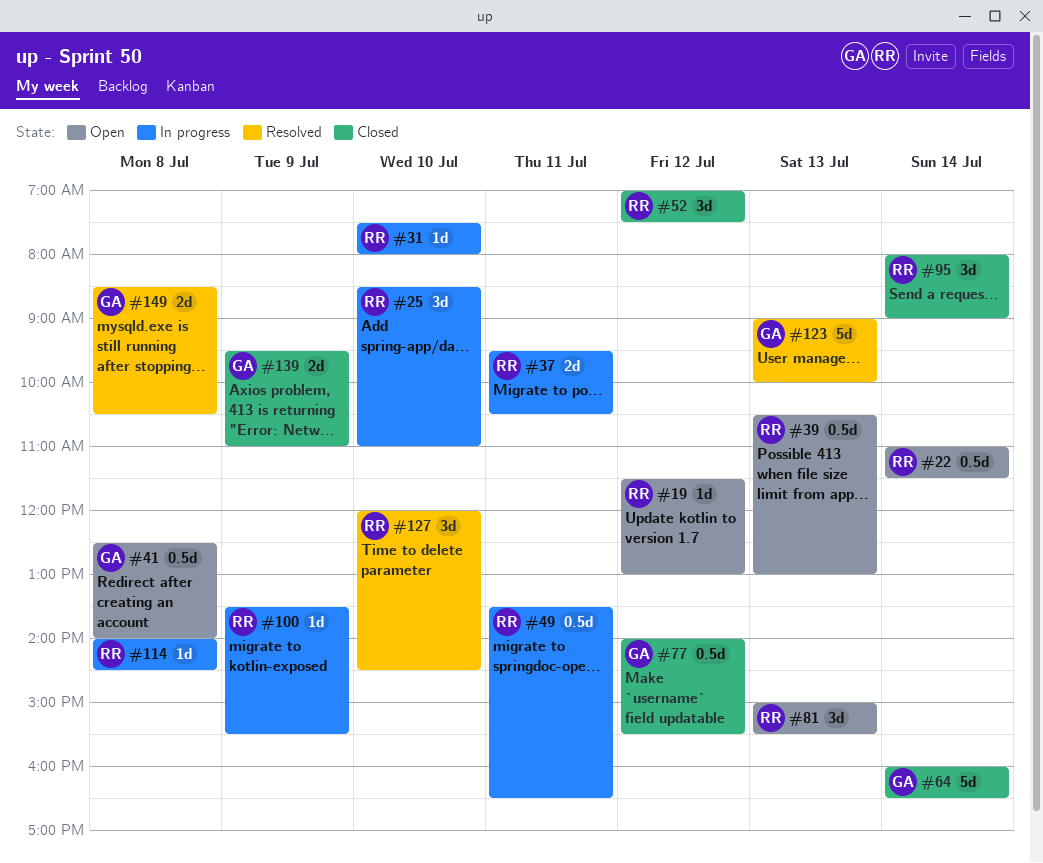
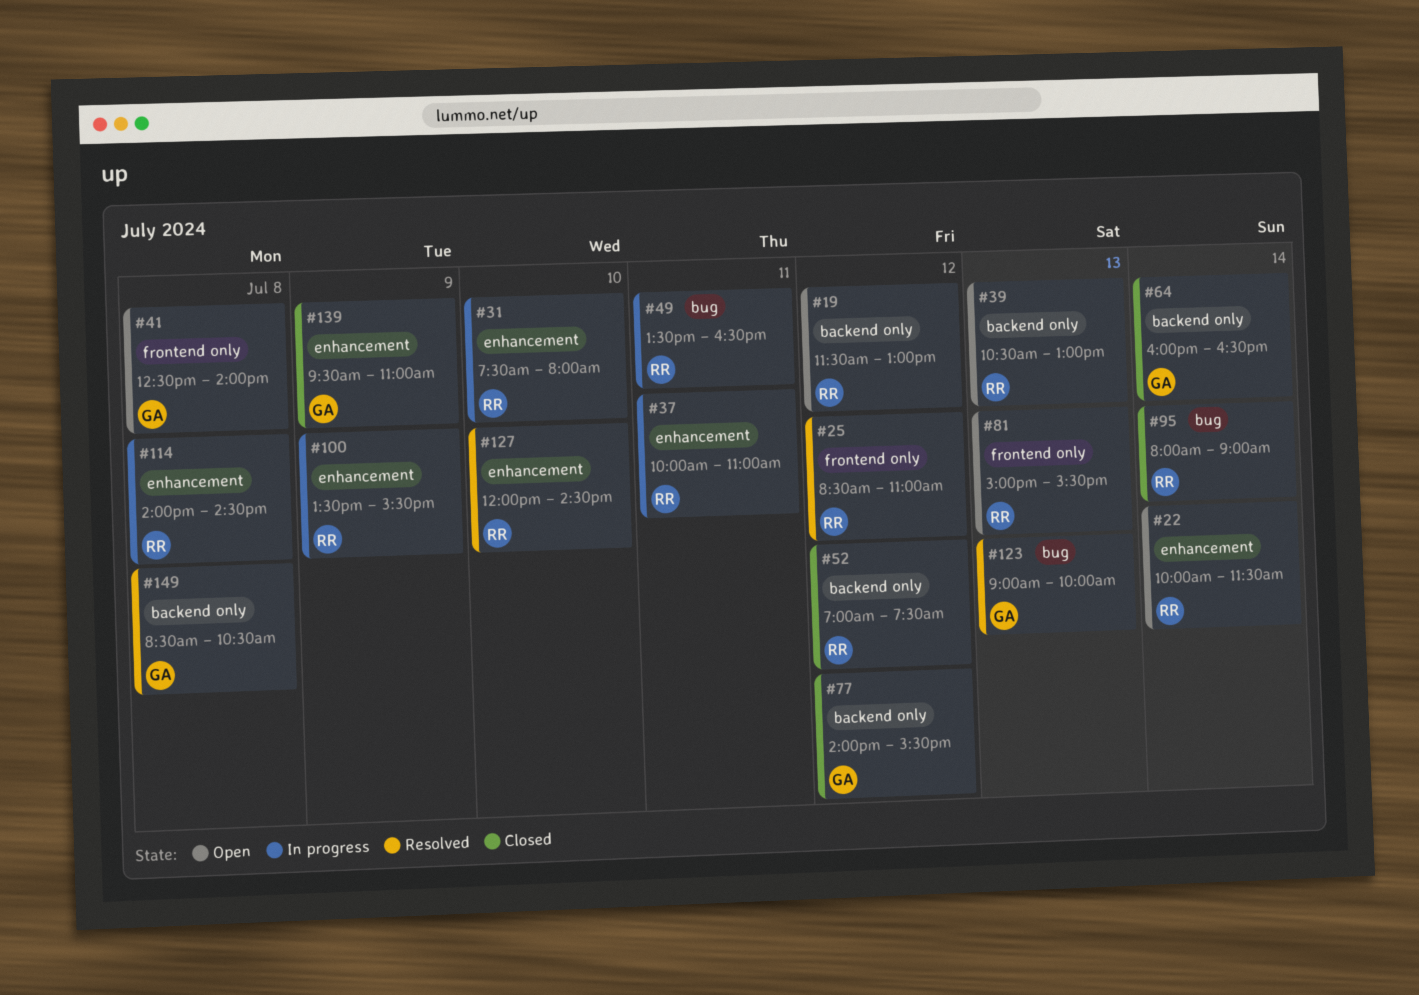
#22, begins: 11:00 -> 10:00
#25, status: In progress -> Resolved
#25, day: Jul 10 -> Jul 12
#37, begins: 09:30 -> 10:00
#37, ends: 10:30 -> 11:00

